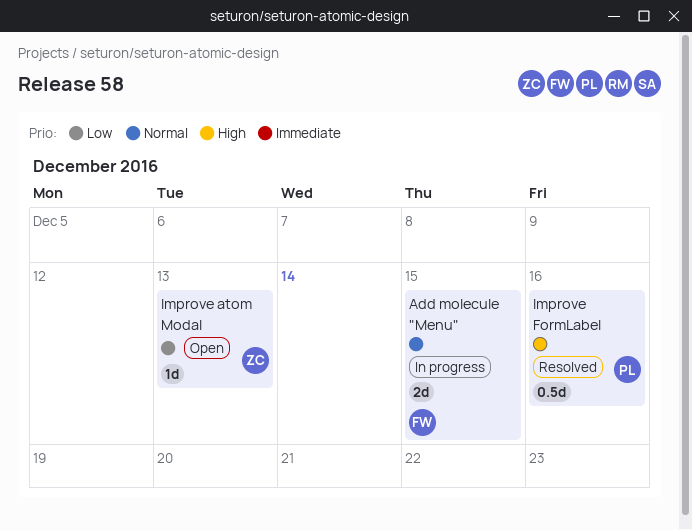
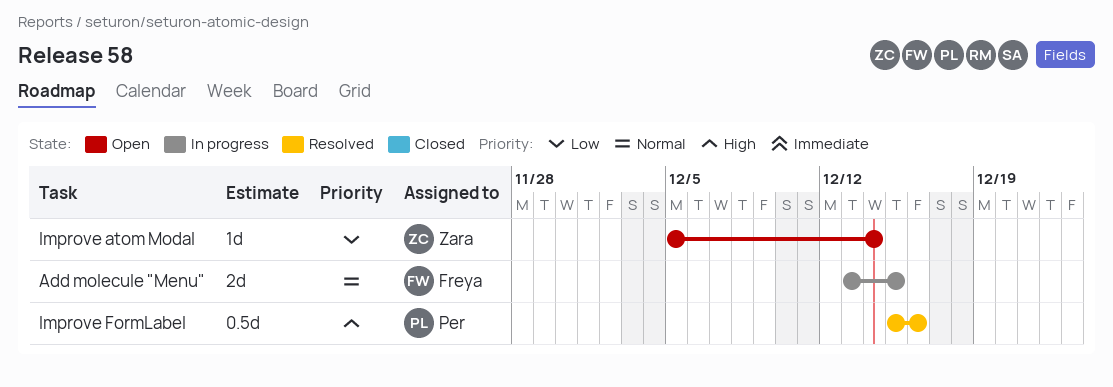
Improve atom Modal, due: Dec 13 -> Dec 14

